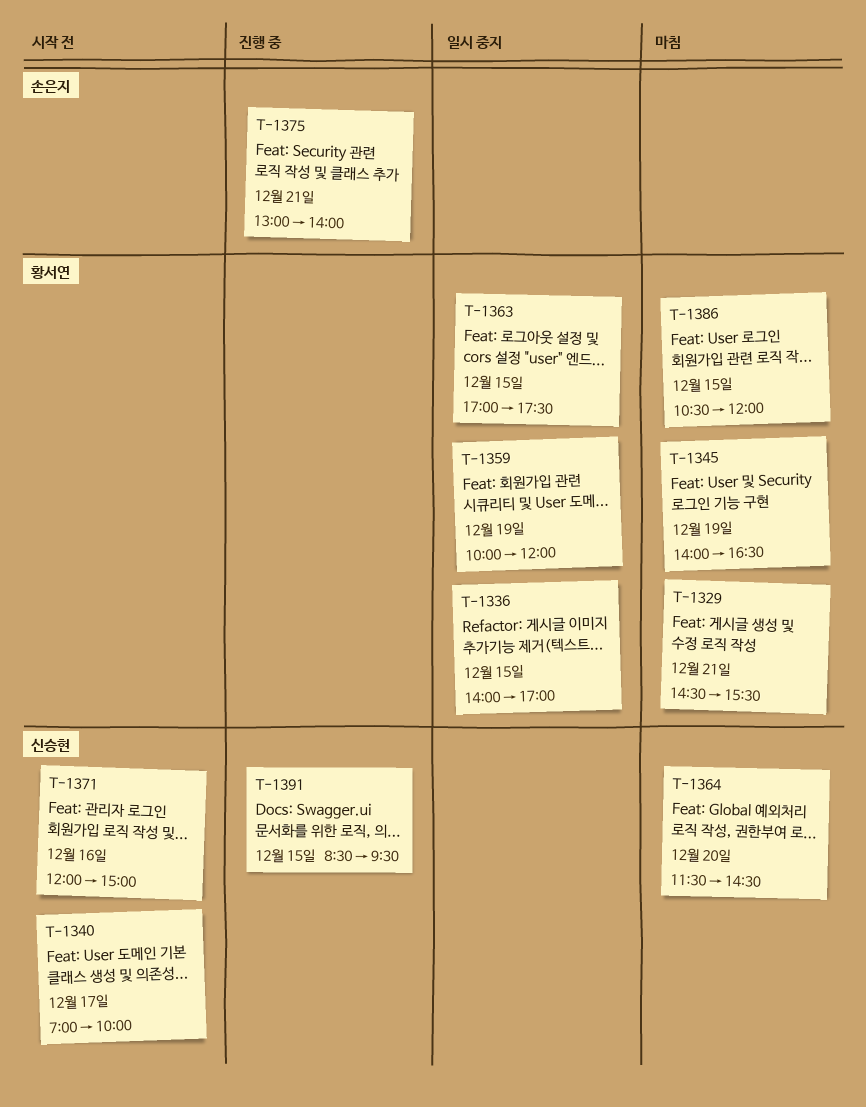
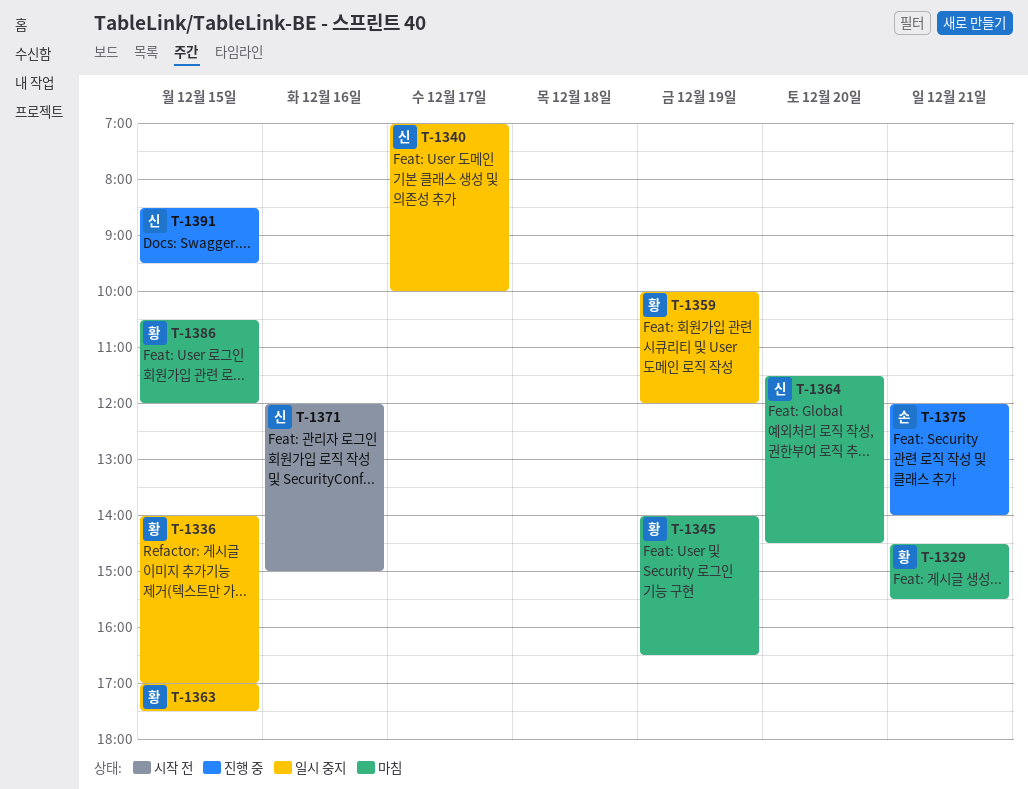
T-1340, status: 시작 전 -> 일시 중지
T-1375, begins: 13:00 -> 12:00

